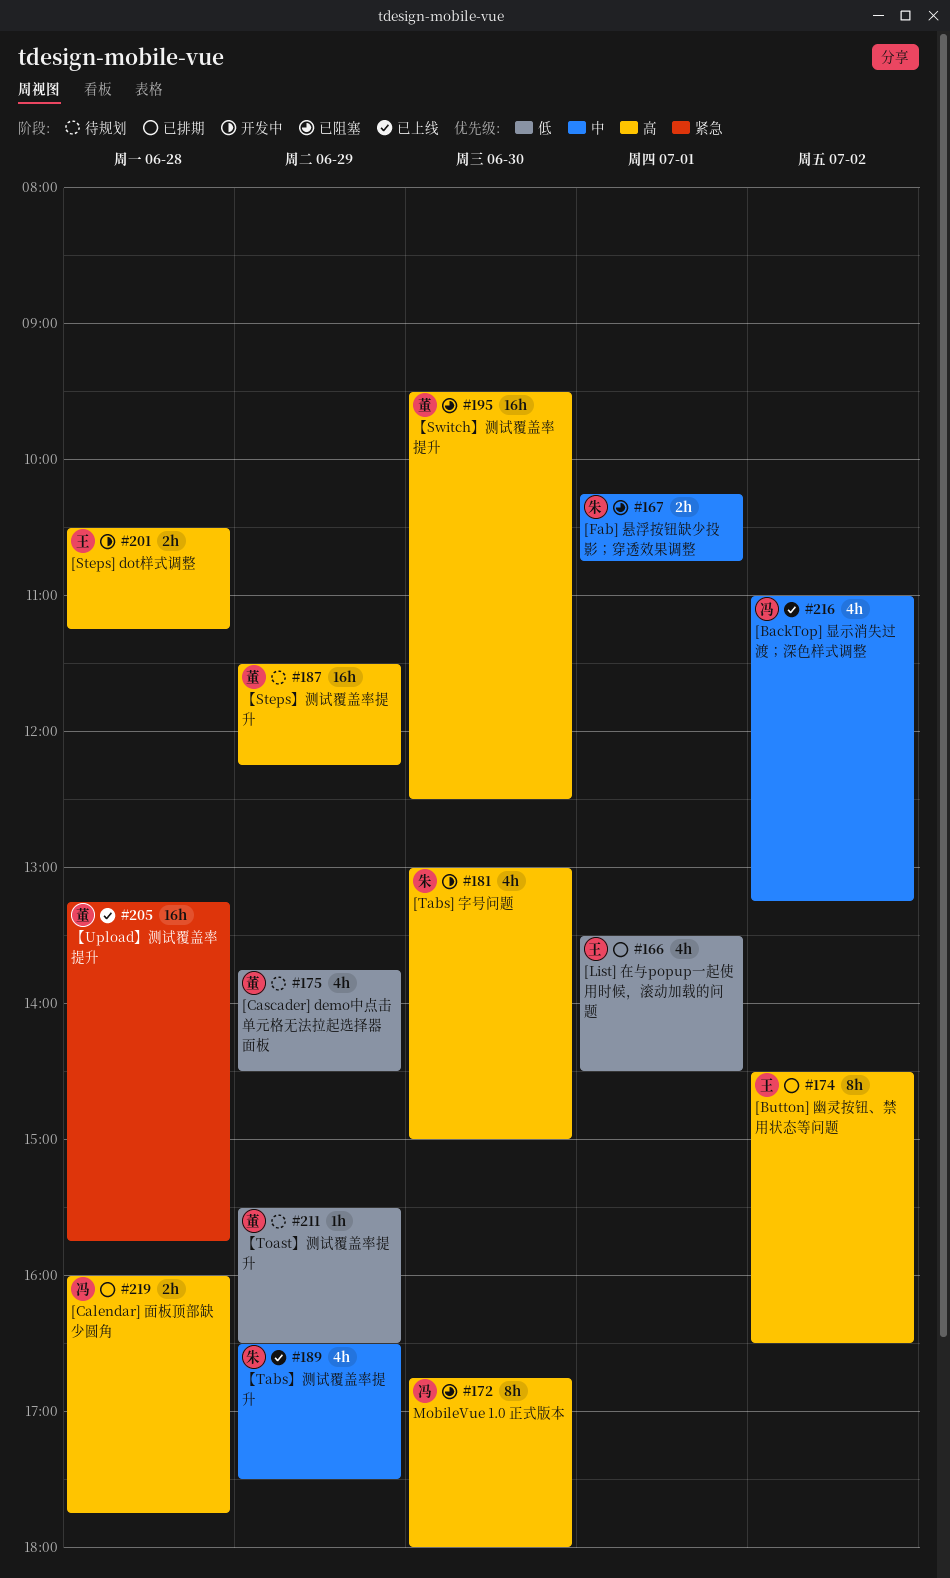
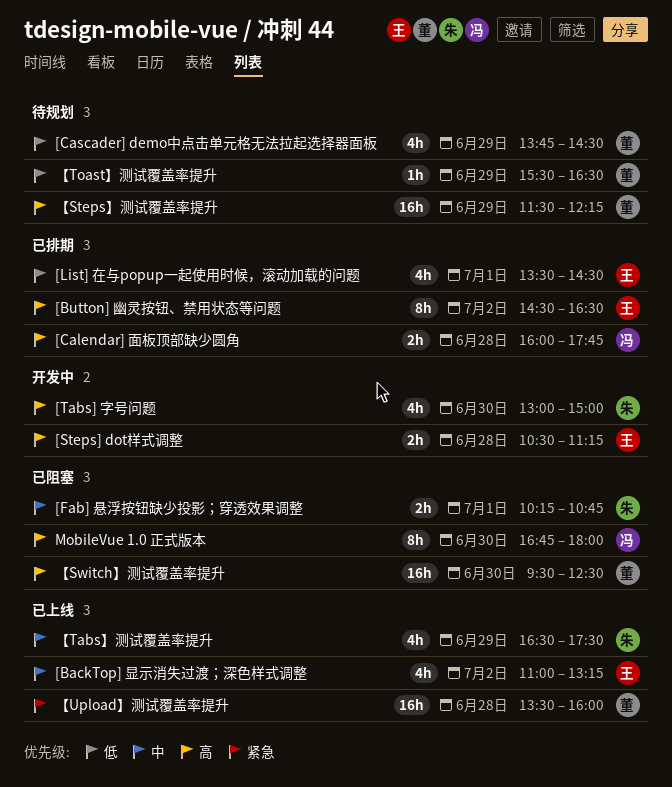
[BackTop] 显示消失过渡；深色样式调整, owner: 冯 -> 王
【Upload】测试覆盖率提升, begins: 13:15 -> 13:30
【Upload】测试覆盖率提升, ends: 15:45 -> 16:00

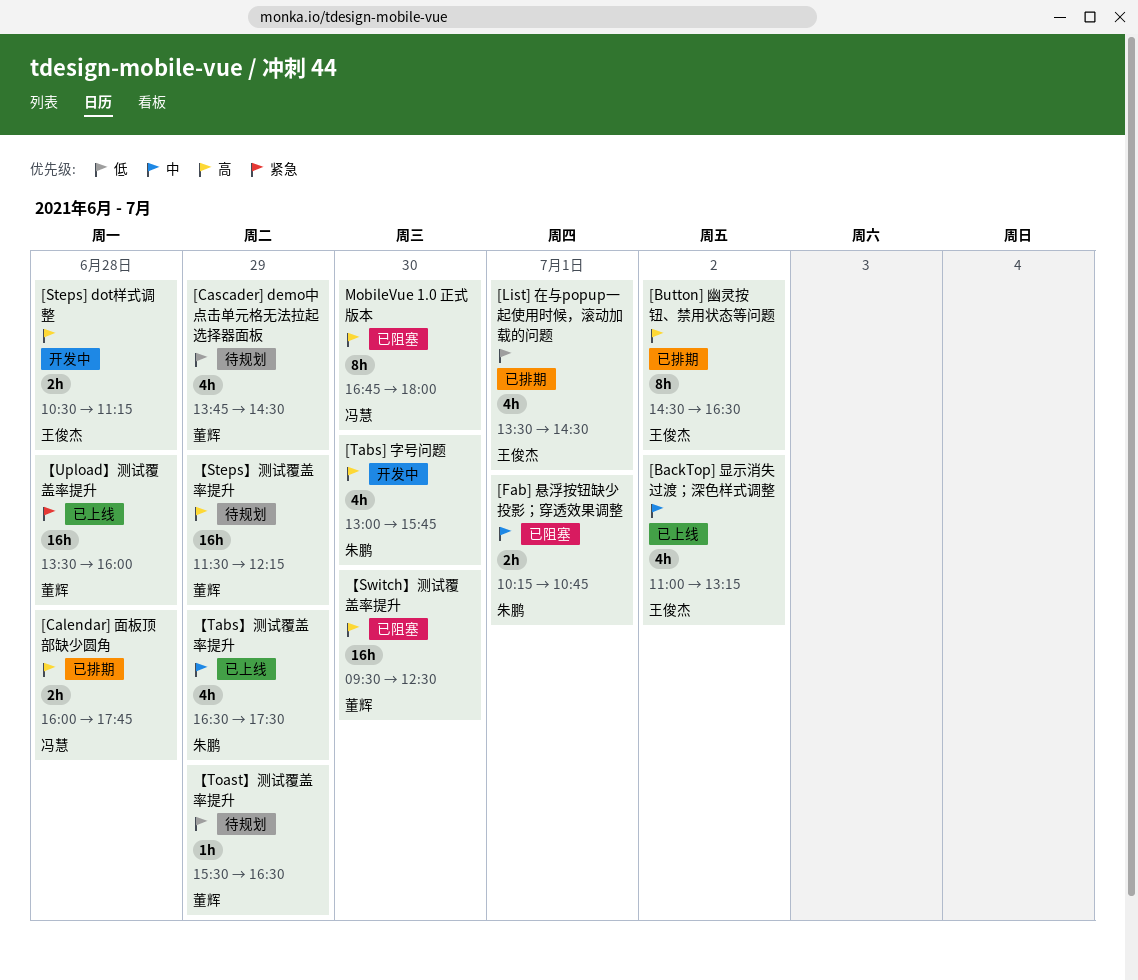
[Tabs] 字号问题, ends: 15:00 -> 15:45

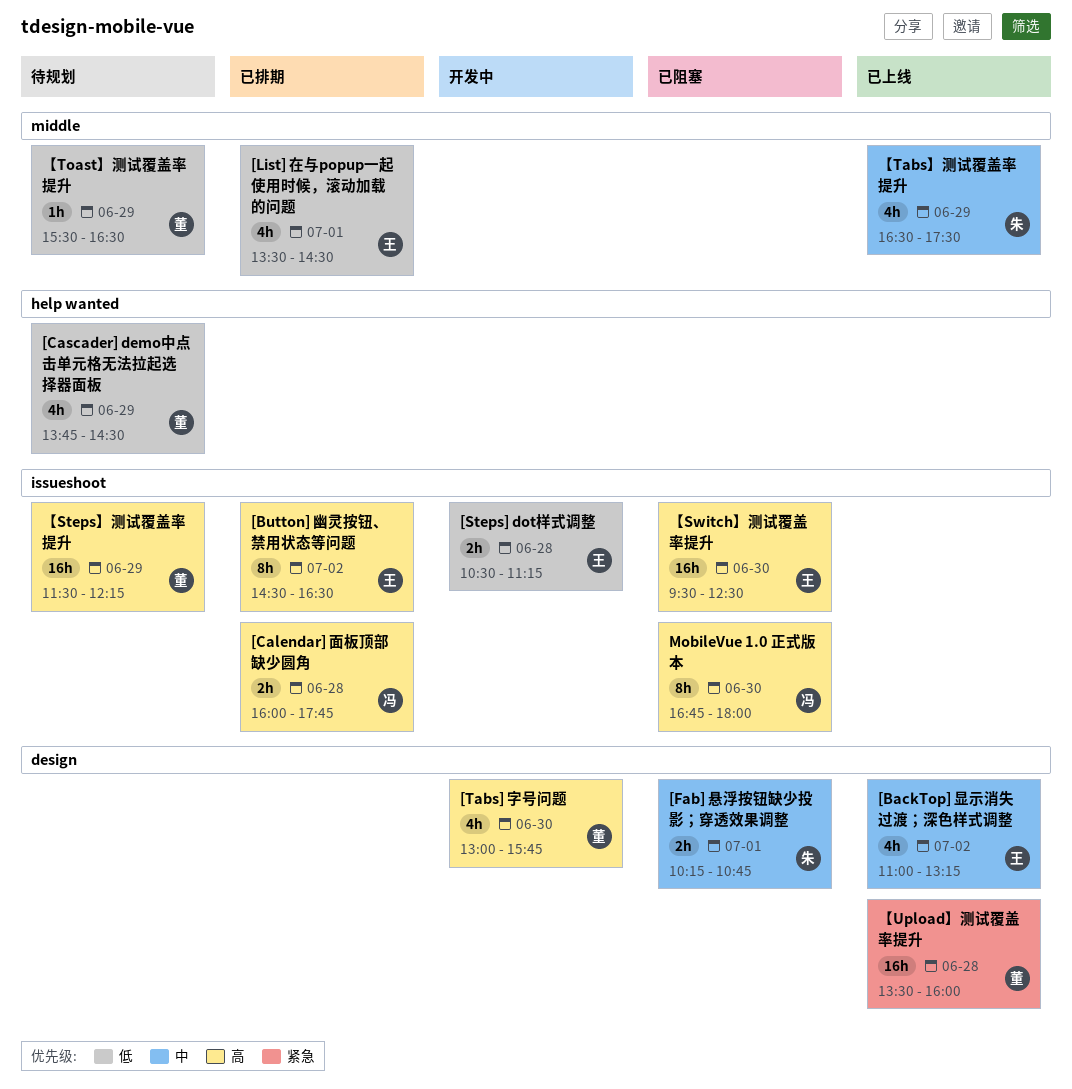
[Steps] dot样式调整, priority: 高 -> 低
[Tabs] 字号问题, owner: 朱鹏 -> 董辉
【Switch】测试覆盖率提升, owner: 董辉 -> 王俊杰

